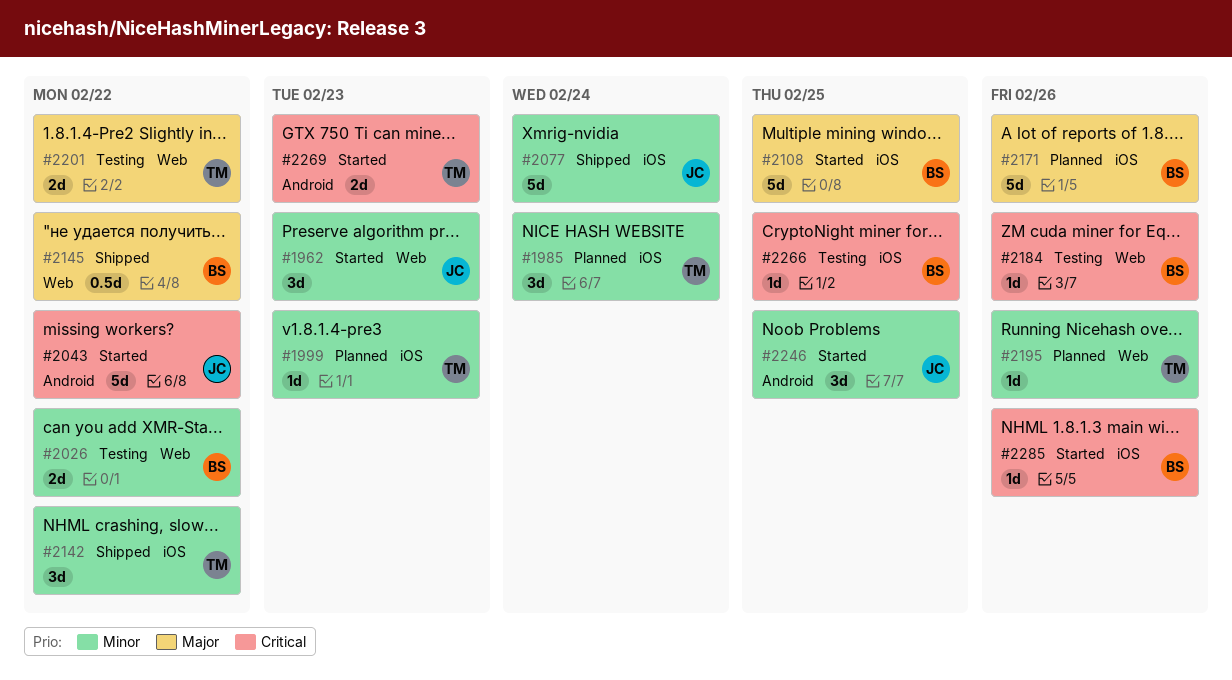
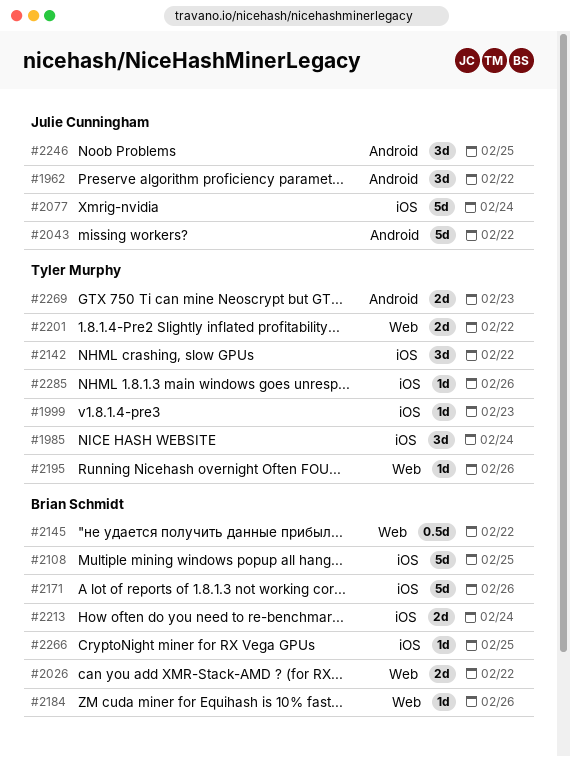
#1962, label: Web -> Android
#1962, due: Feb 23 -> Feb 22
#2213: none -> present
#2285, owner: Brian Schmidt -> Tyler Murphy

